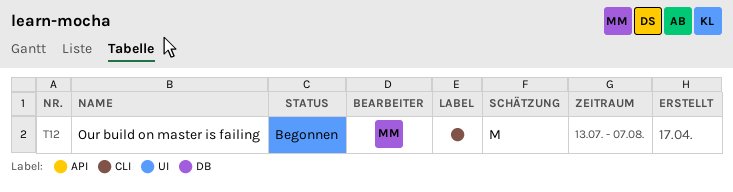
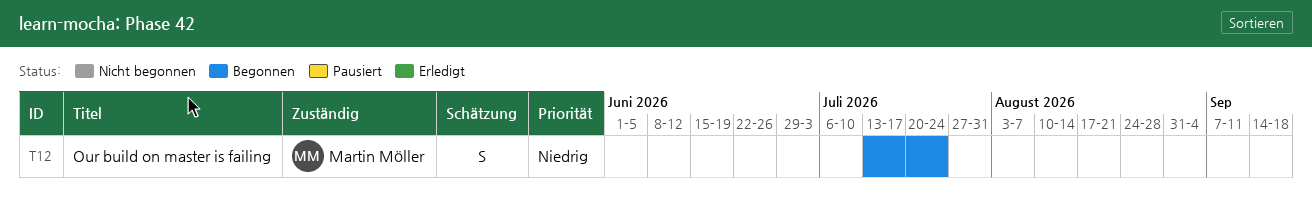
T12, estimate: M -> S
T12, due: Aug 7 -> Jul 24

